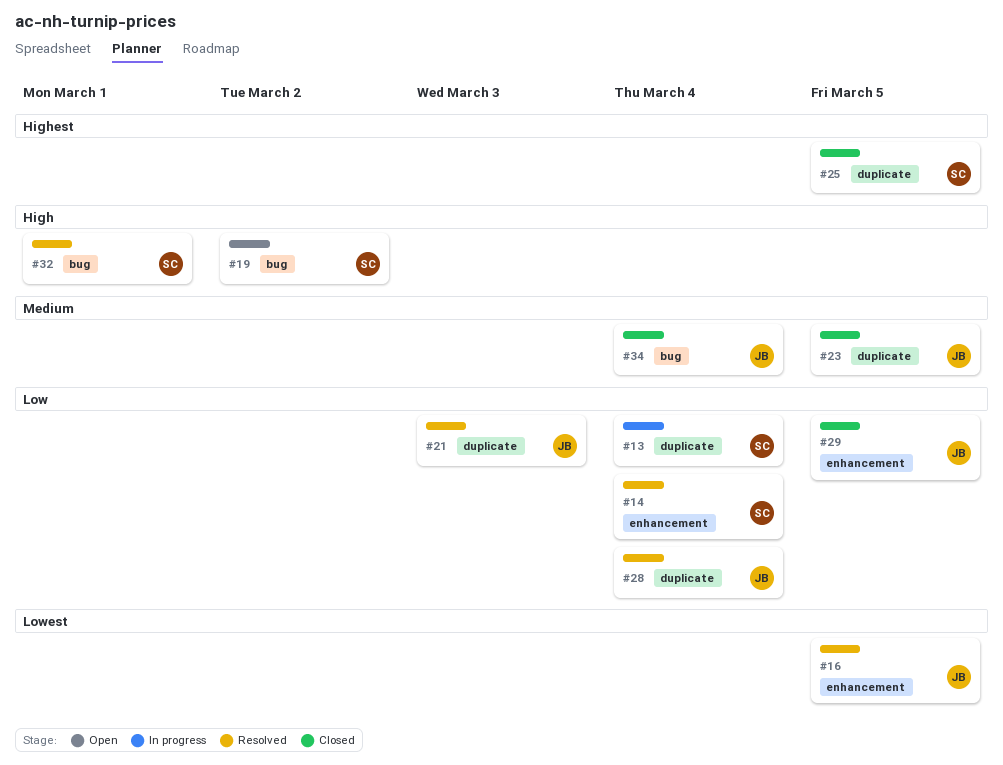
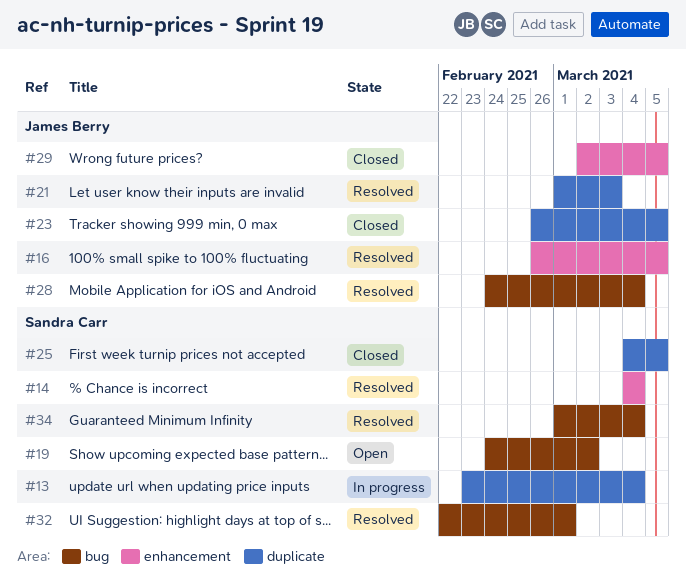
#28, label: duplicate -> bug
#34, status: Closed -> Resolved
#34, owner: James Berry -> Sandra Carr

